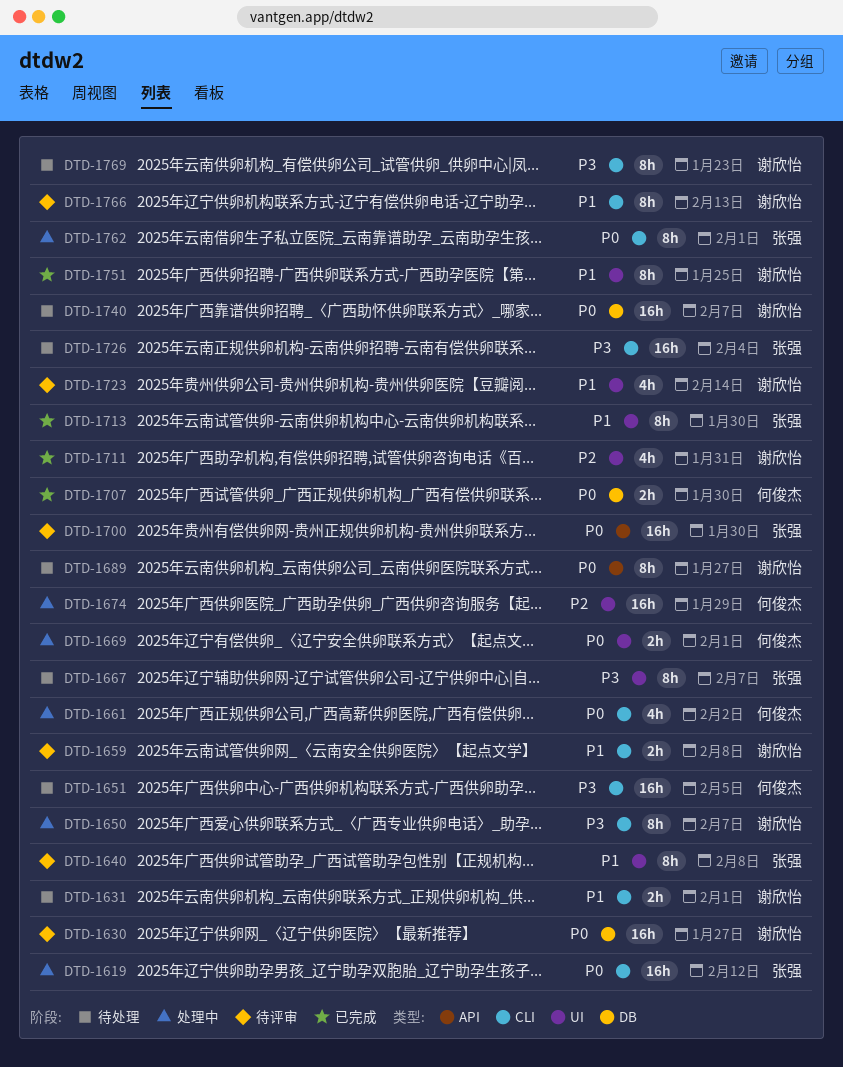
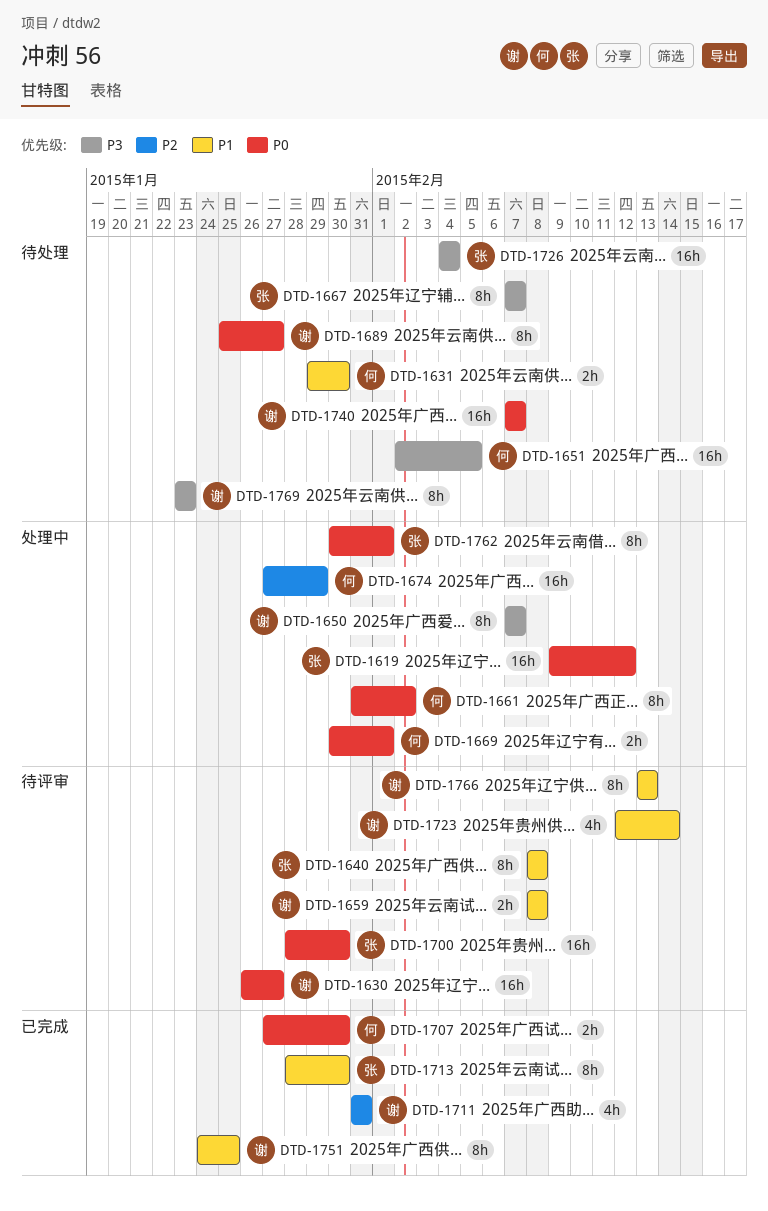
DTD-1631, owner: 谢欣怡 -> 何俊杰
DTD-1631, due: Feb 1 -> Jan 30
DTD-1661, estimate: 4h -> 8h

